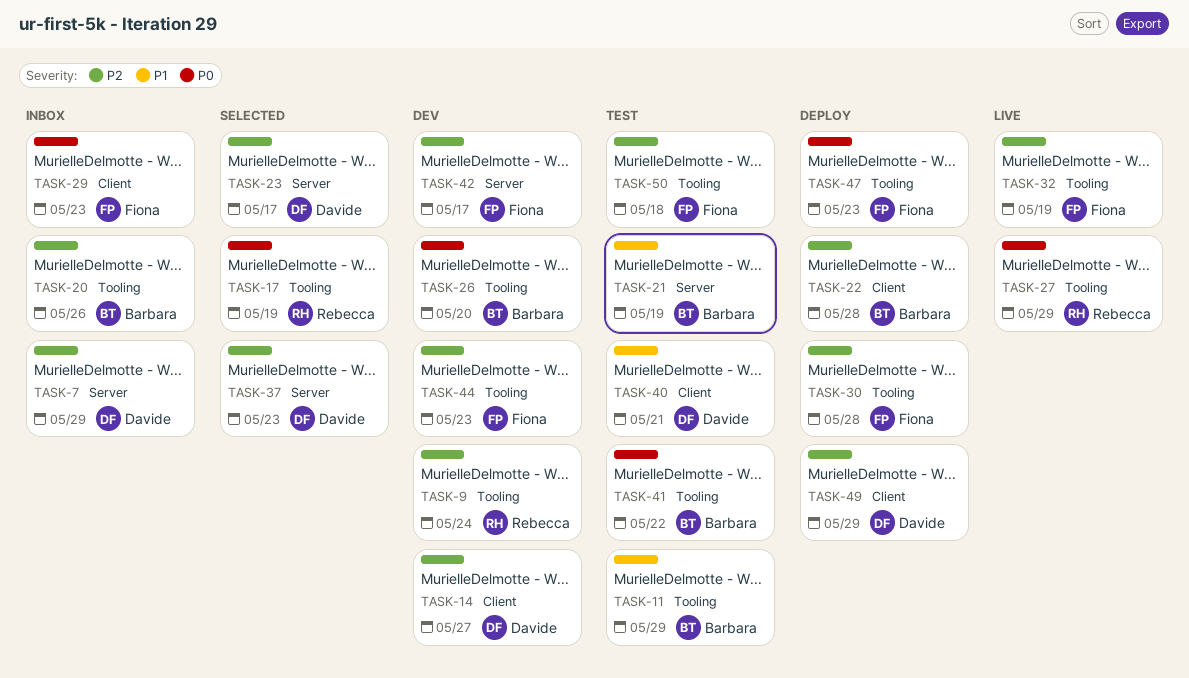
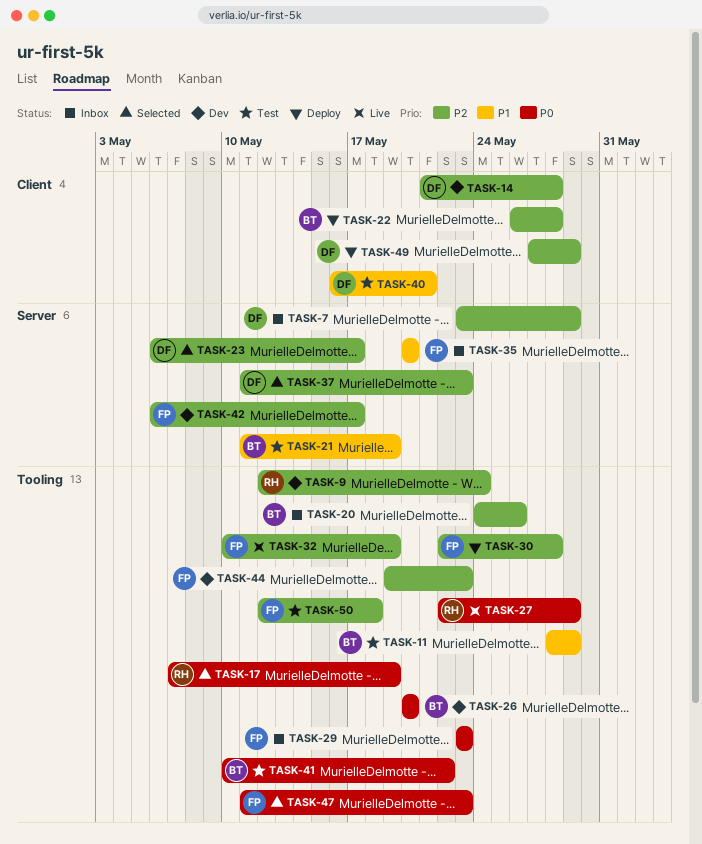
TASK-14, due: May 27 -> May 28
TASK-29, label: Client -> Tooling
TASK-35: none -> present
TASK-47, status: Deploy -> Selected

